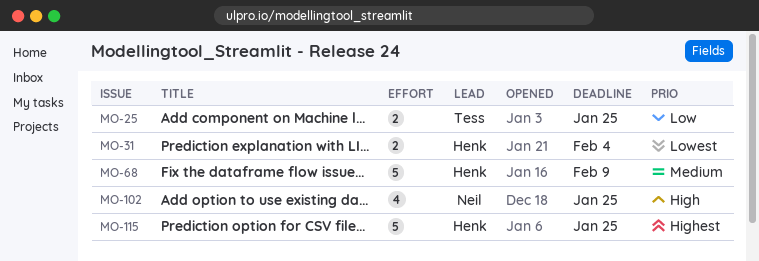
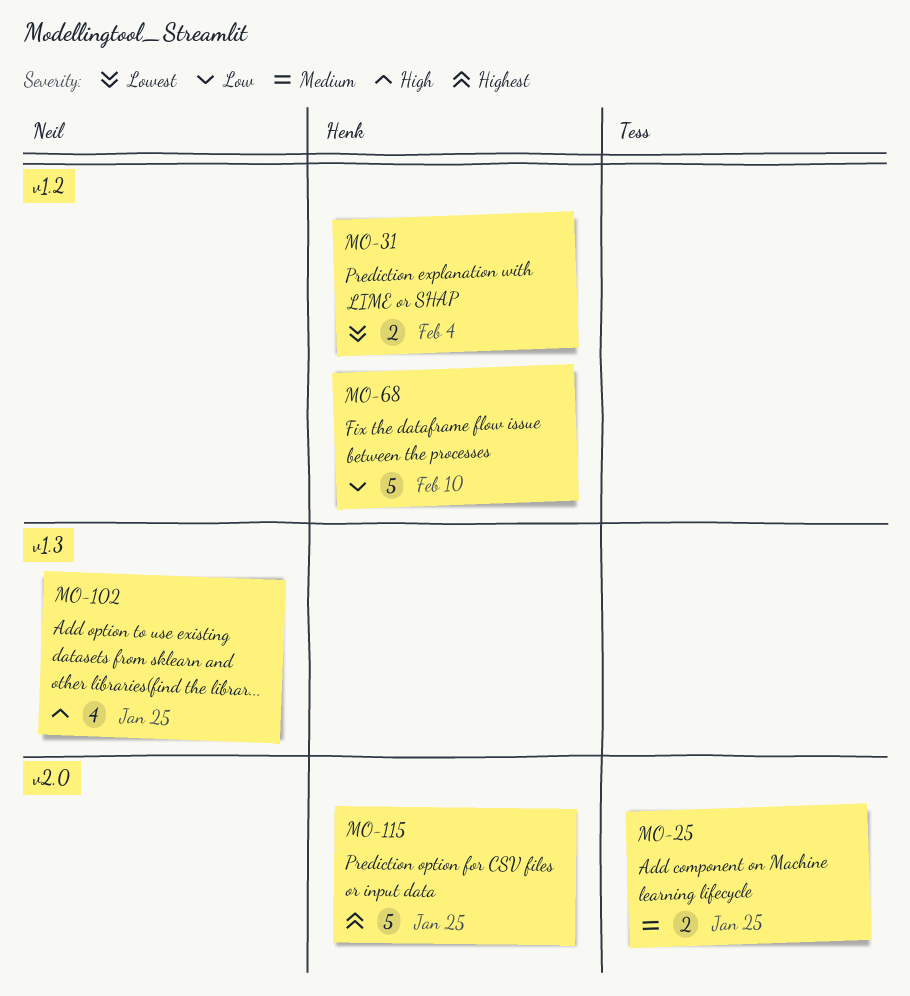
MO-25, priority: Low -> Medium
MO-68, priority: Medium -> Low
MO-68, due: Feb 9 -> Feb 10

